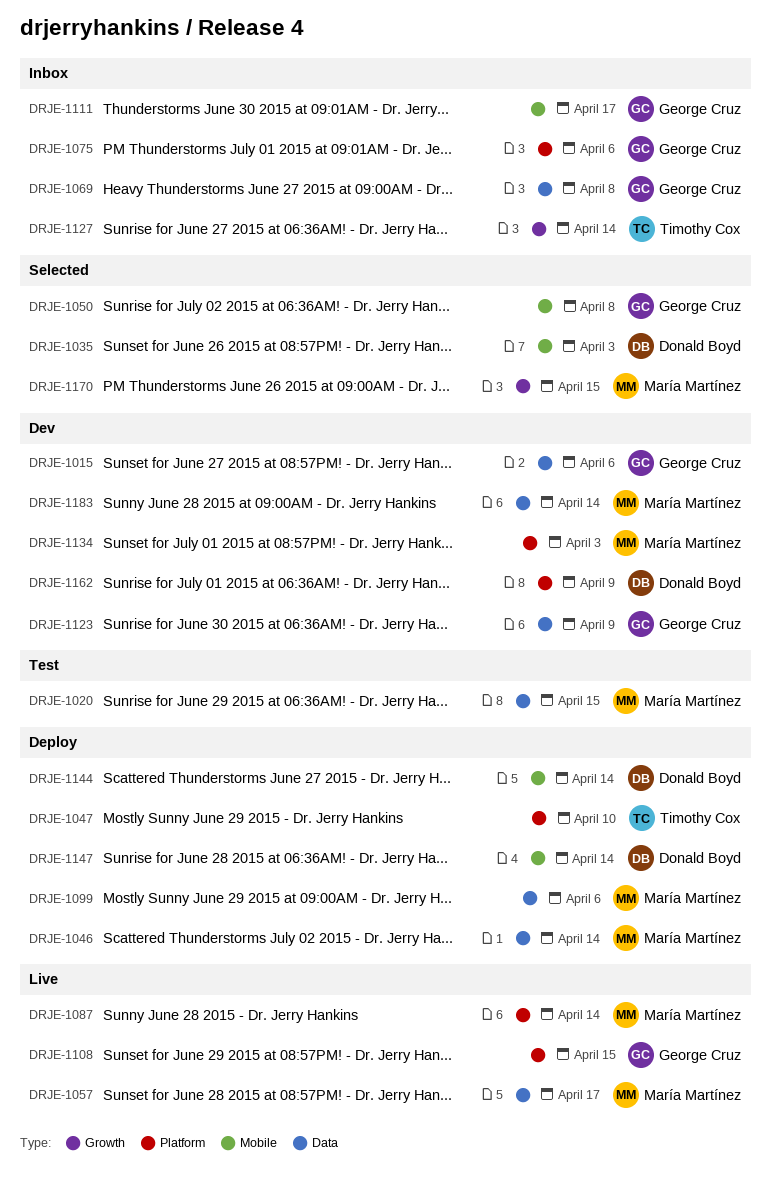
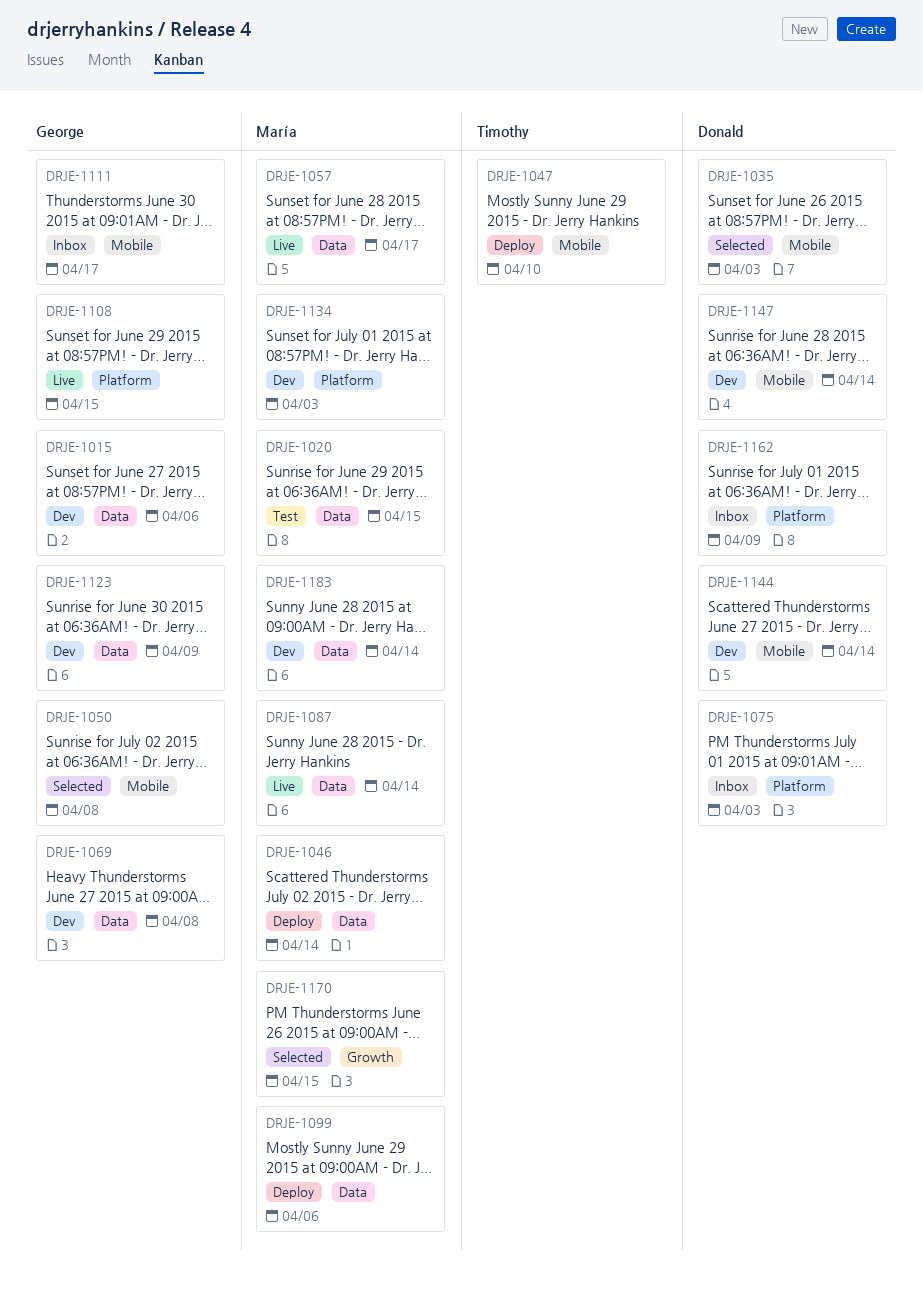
DRJE-1047, label: Platform -> Mobile
DRJE-1069, status: Inbox -> Dev
DRJE-1075, owner: George Cruz -> Donald Boyd
DRJE-1075, due: Apr 6 -> Apr 3
DRJE-1087, label: Platform -> Data
DRJE-1127: present -> none
DRJE-1144, status: Deploy -> Dev
DRJE-1147, status: Deploy -> Dev
DRJE-1162, status: Dev -> Inbox

